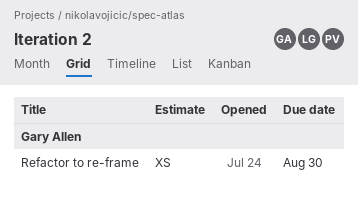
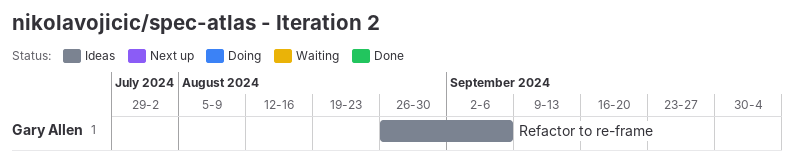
Refactor to re-frame, due: Aug 30 -> Sep 6

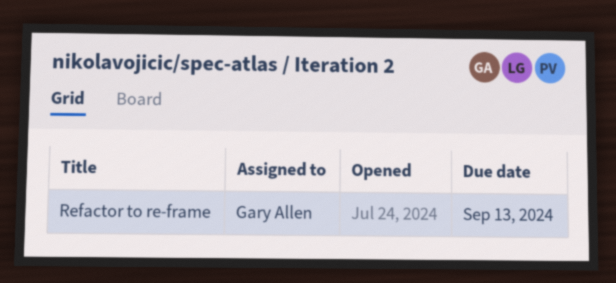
Refactor to re-frame, due: Sep 6 -> Sep 13

